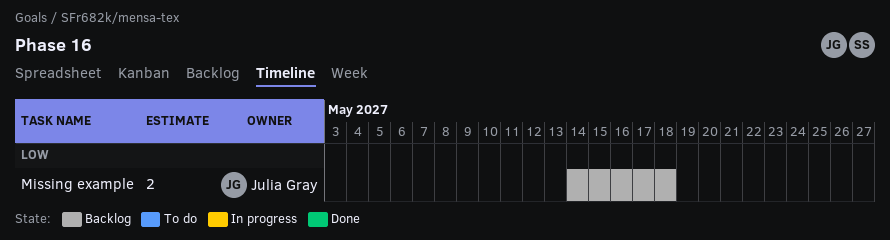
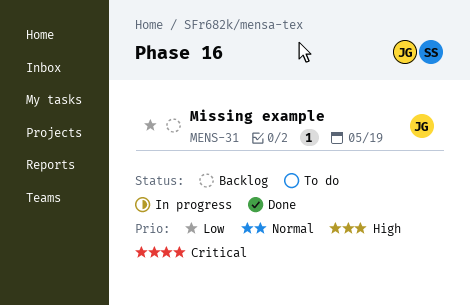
Missing example, estimate: 2 -> 1
Missing example, due: May 18 -> May 19

